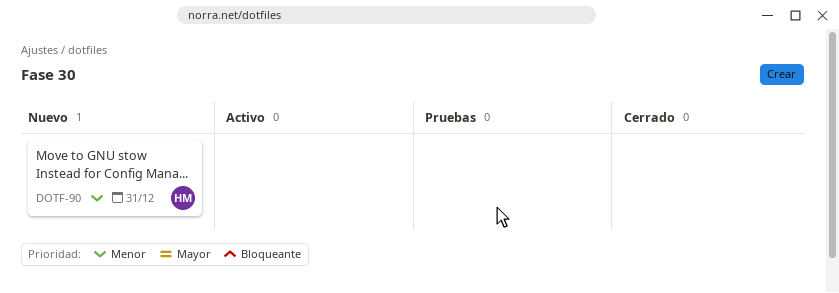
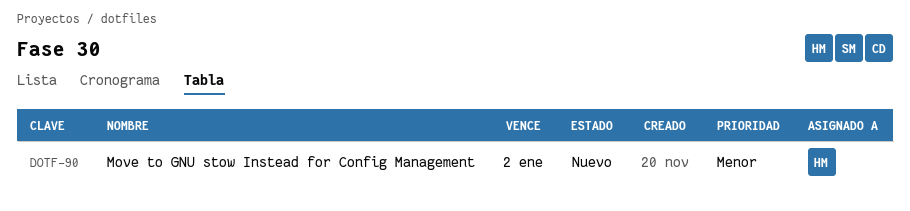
DOTF-90, due: Dec 31 -> Jan 2

